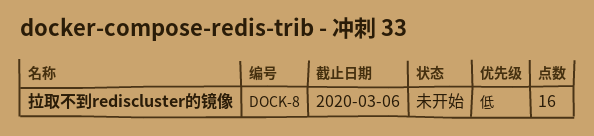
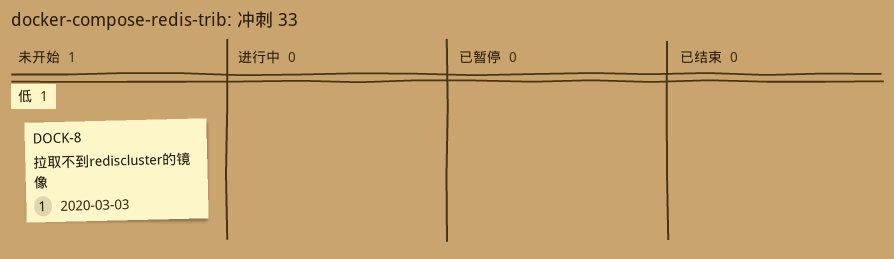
DOCK-8, estimate: 16 -> 1
DOCK-8, due: Mar 6 -> Mar 3

